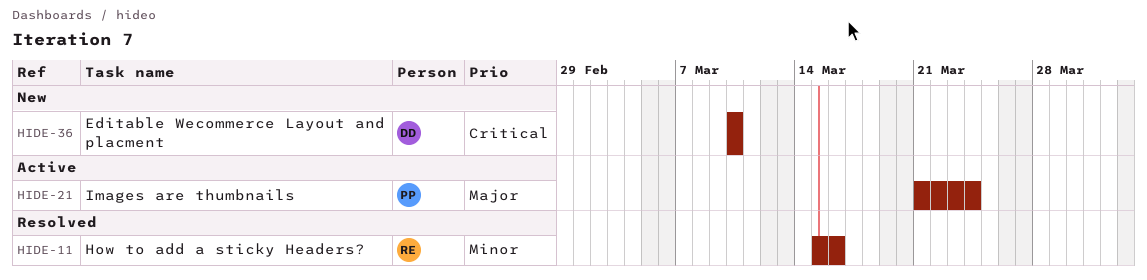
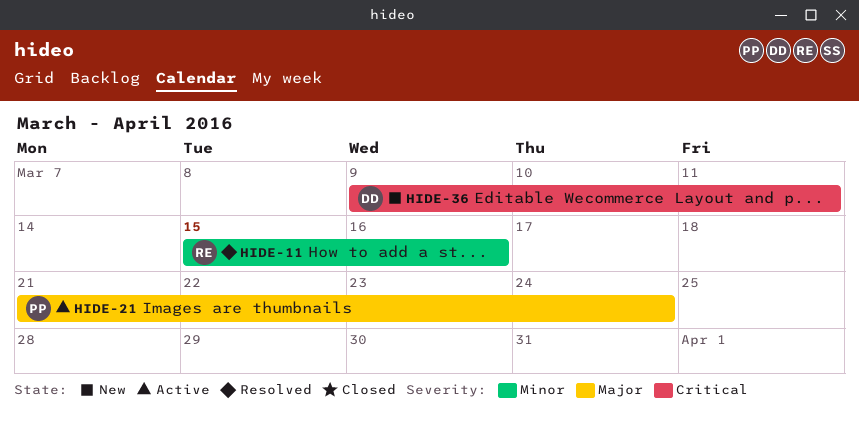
HIDE-36, start: Mar 10 -> Mar 9
HIDE-36, due: Mar 10 -> Mar 11

